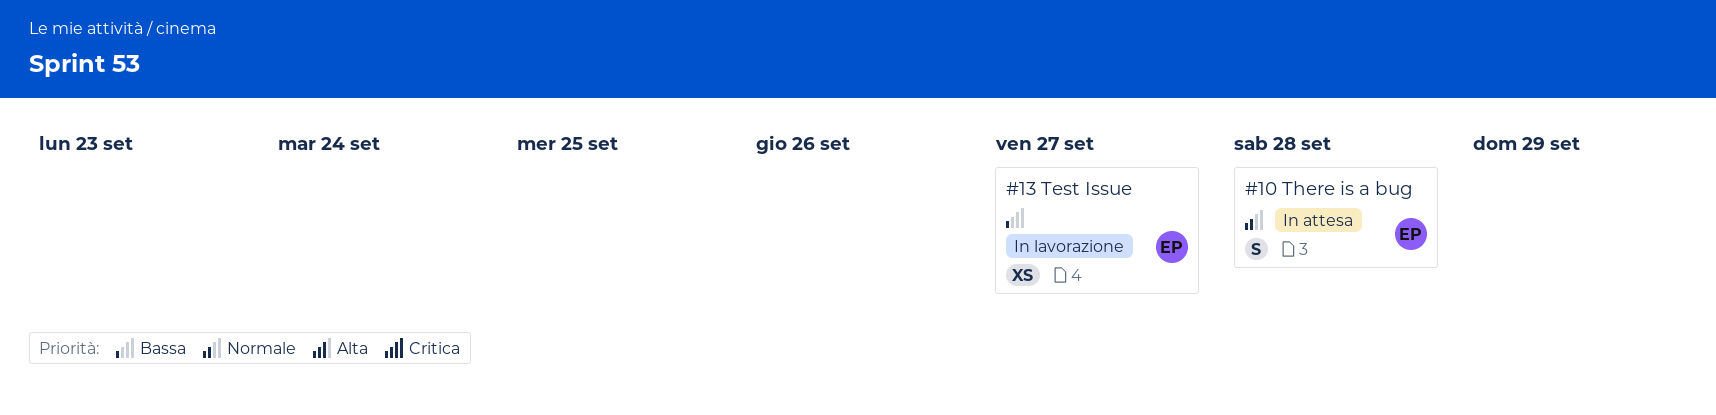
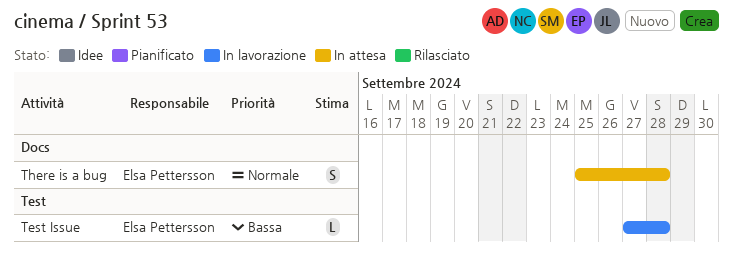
Test Issue, estimate: XS -> L
Test Issue, due: Sep 27 -> Sep 28

